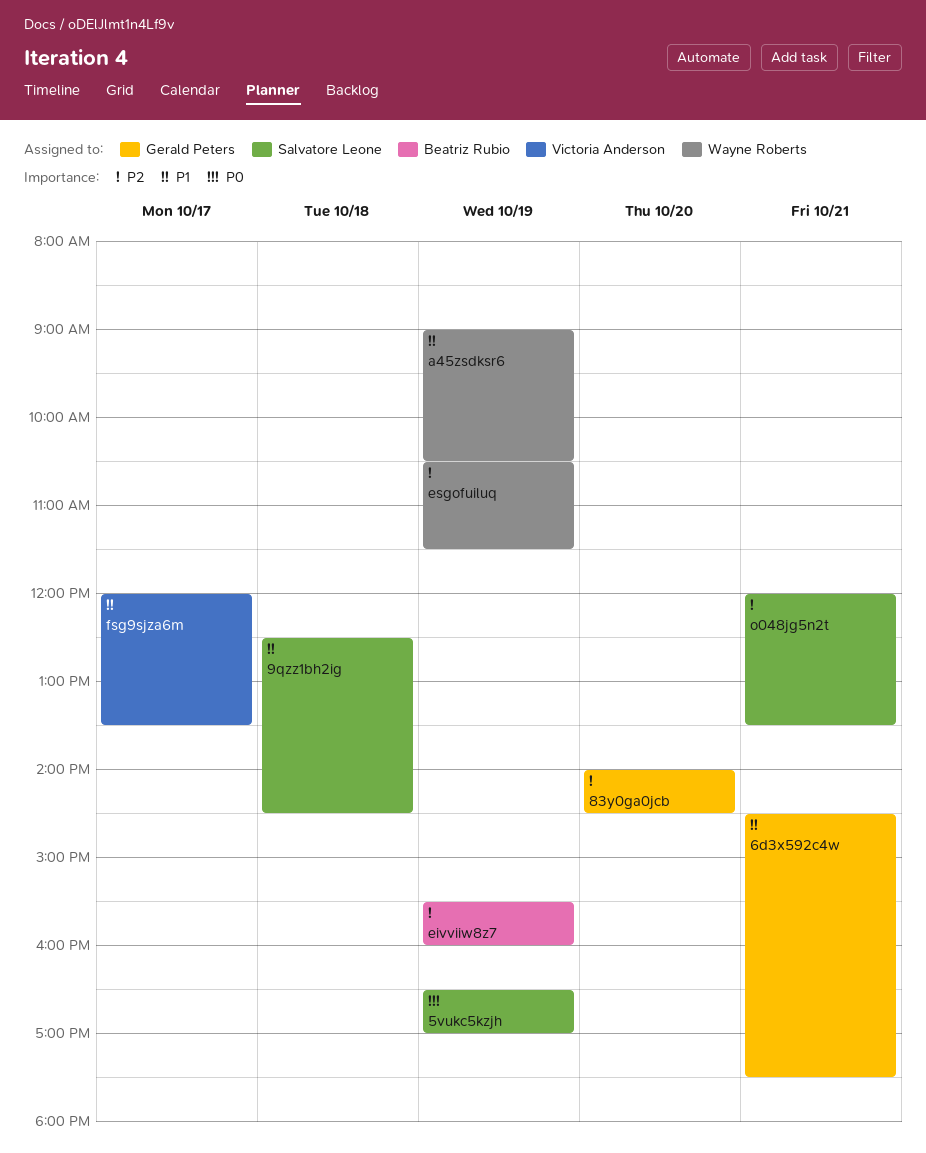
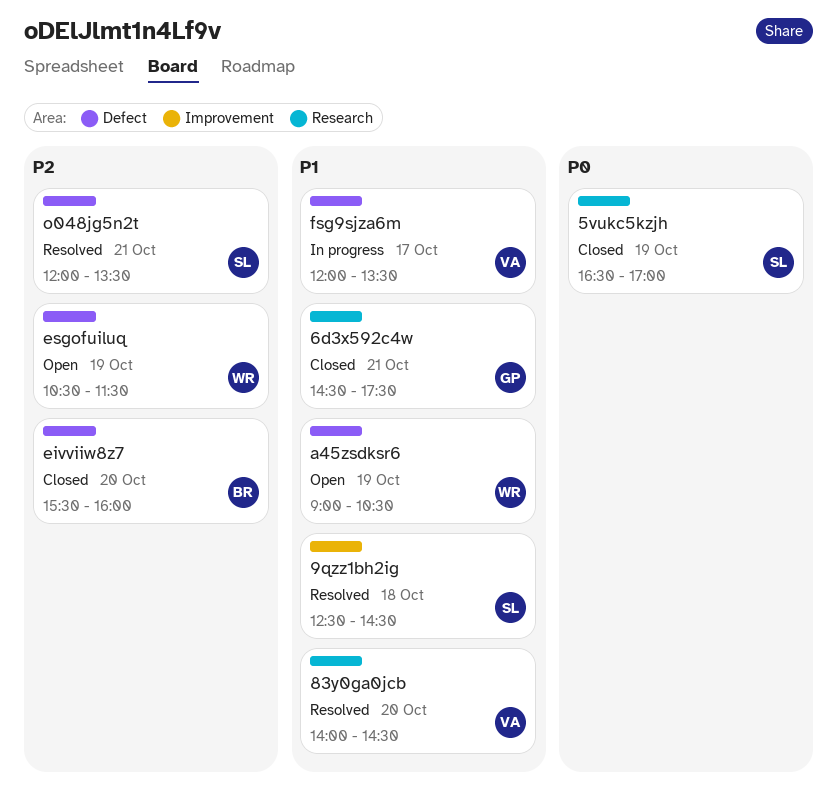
83y0ga0jcb, owner: Gerald Peters -> Victoria Anderson
83y0ga0jcb, priority: P2 -> P1
eivviiw8z7, day: Oct 19 -> Oct 20

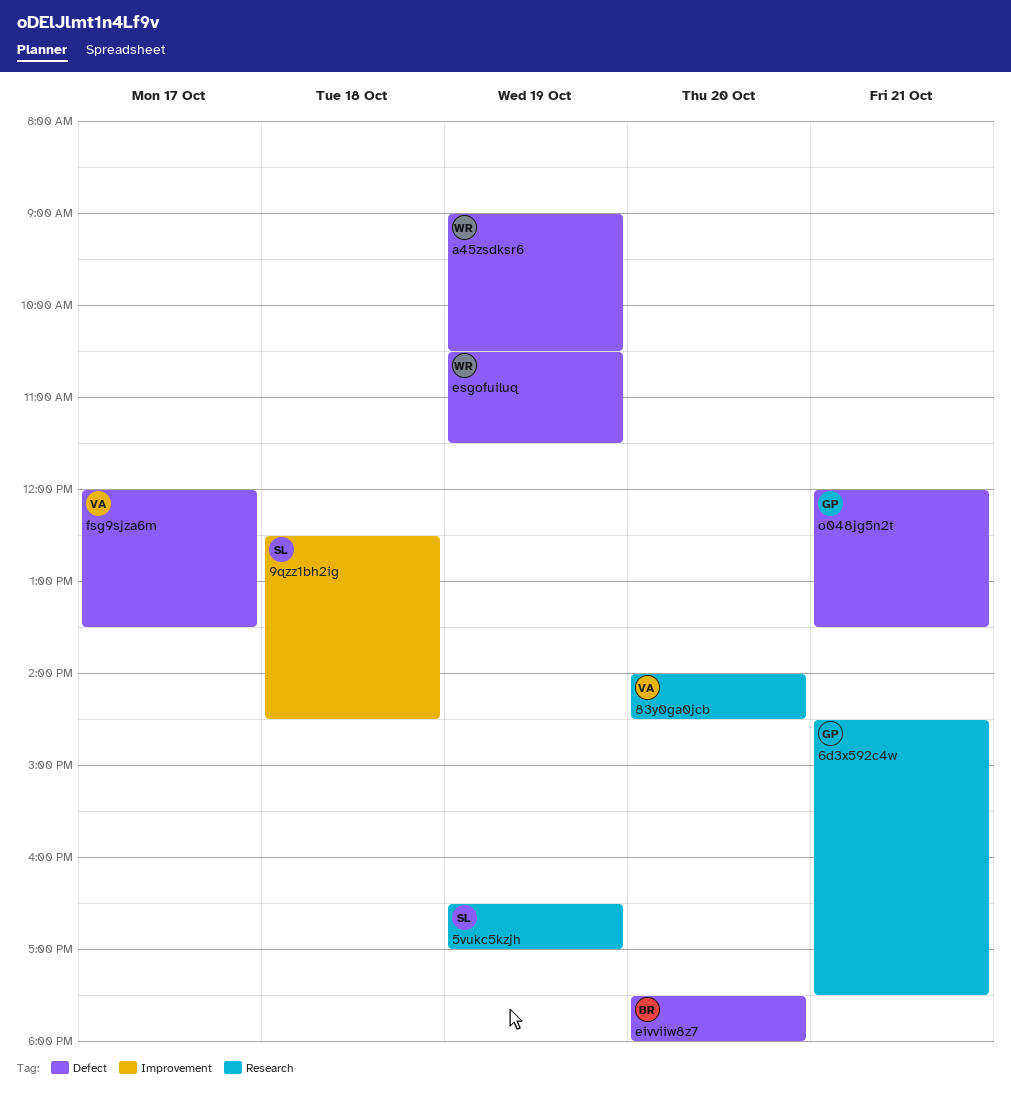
eivviiw8z7, begins: 15:30 -> 17:30
eivviiw8z7, ends: 16:00 -> 18:00
o048jg5n2t, owner: SL -> GP

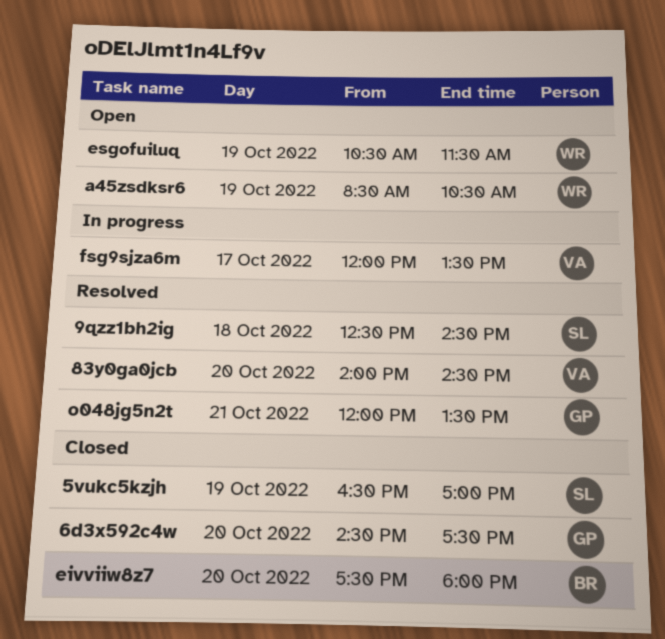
6d3x592c4w, day: Oct 21 -> Oct 20
a45zsdksr6, begins: 09:00 -> 08:30

